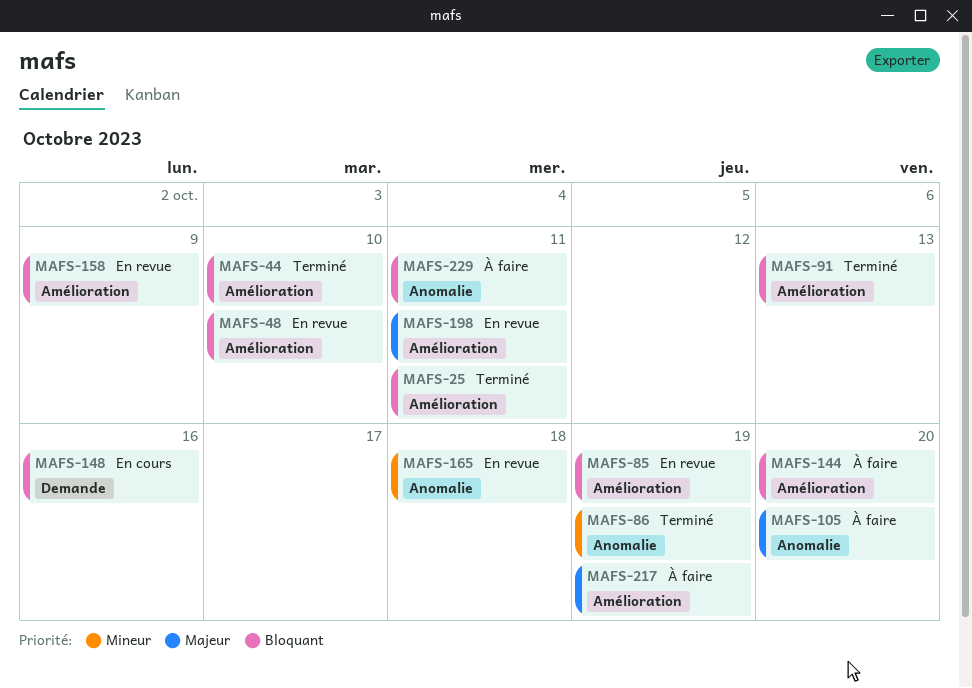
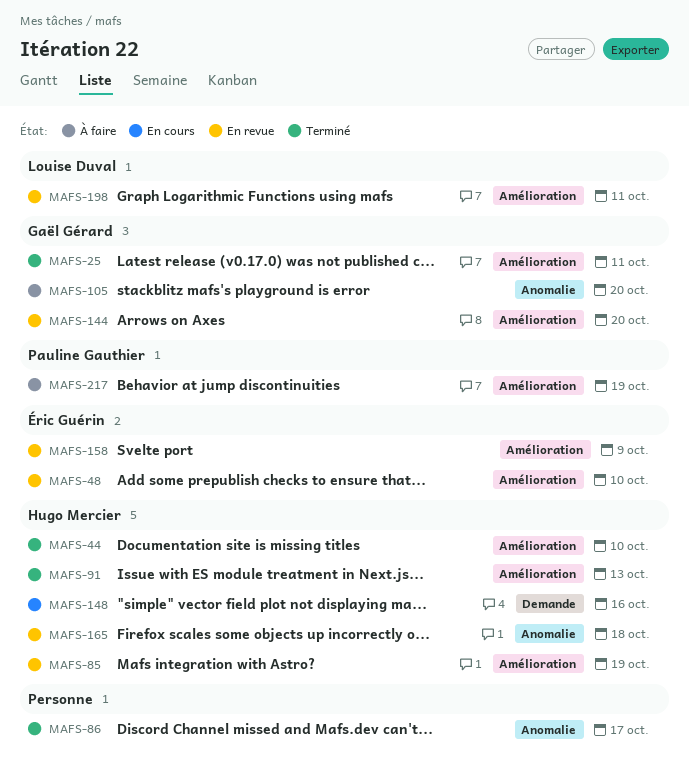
MAFS-86, due: Oct 19 -> Oct 17
MAFS-144, status: À faire -> En revue
MAFS-229: present -> none

